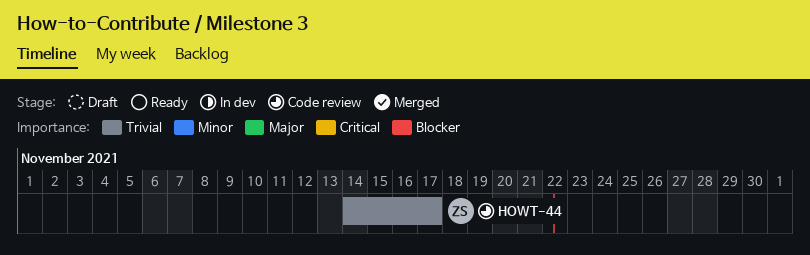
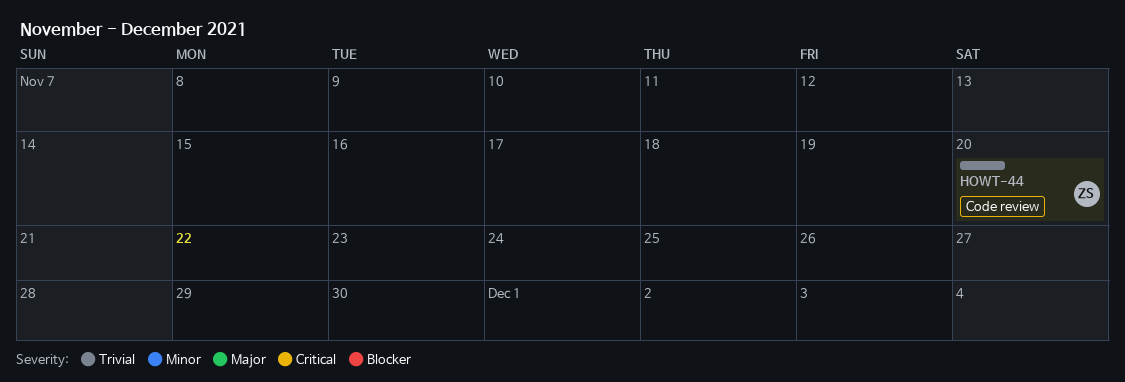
HOWT-44, due: Nov 17 -> Nov 20

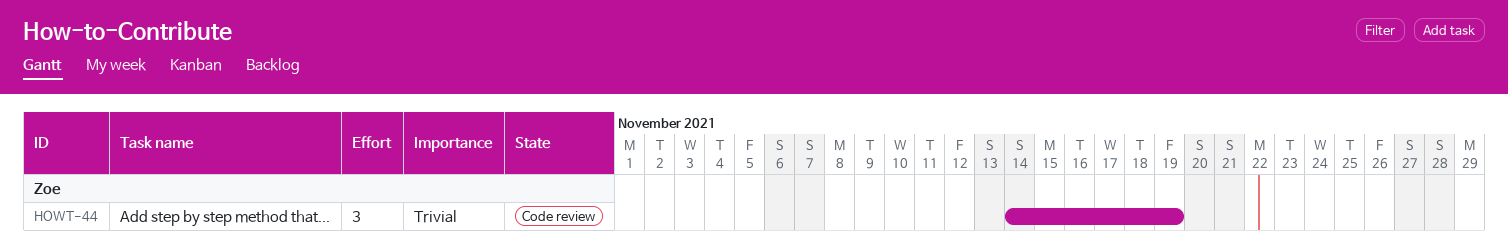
HOWT-44, due: Nov 20 -> Nov 19

